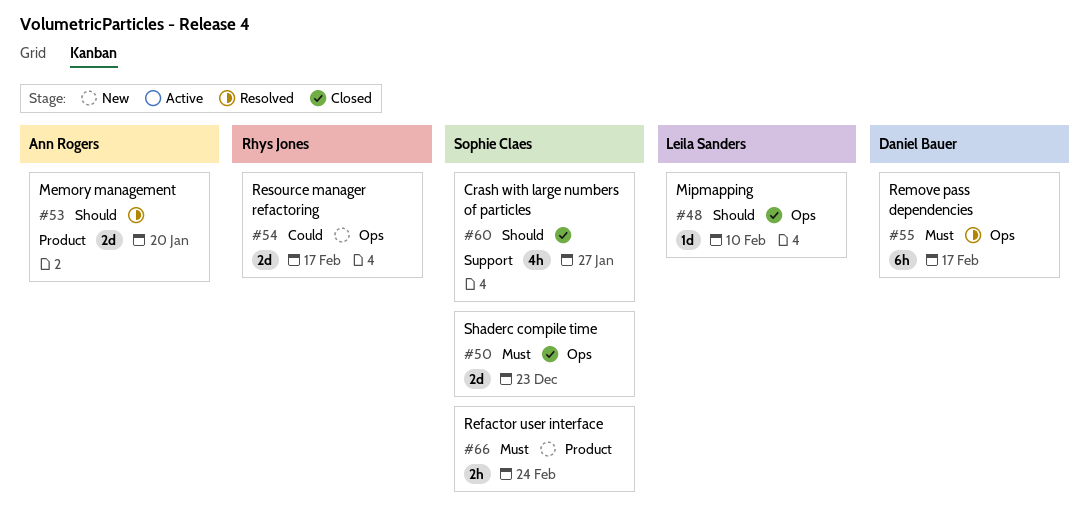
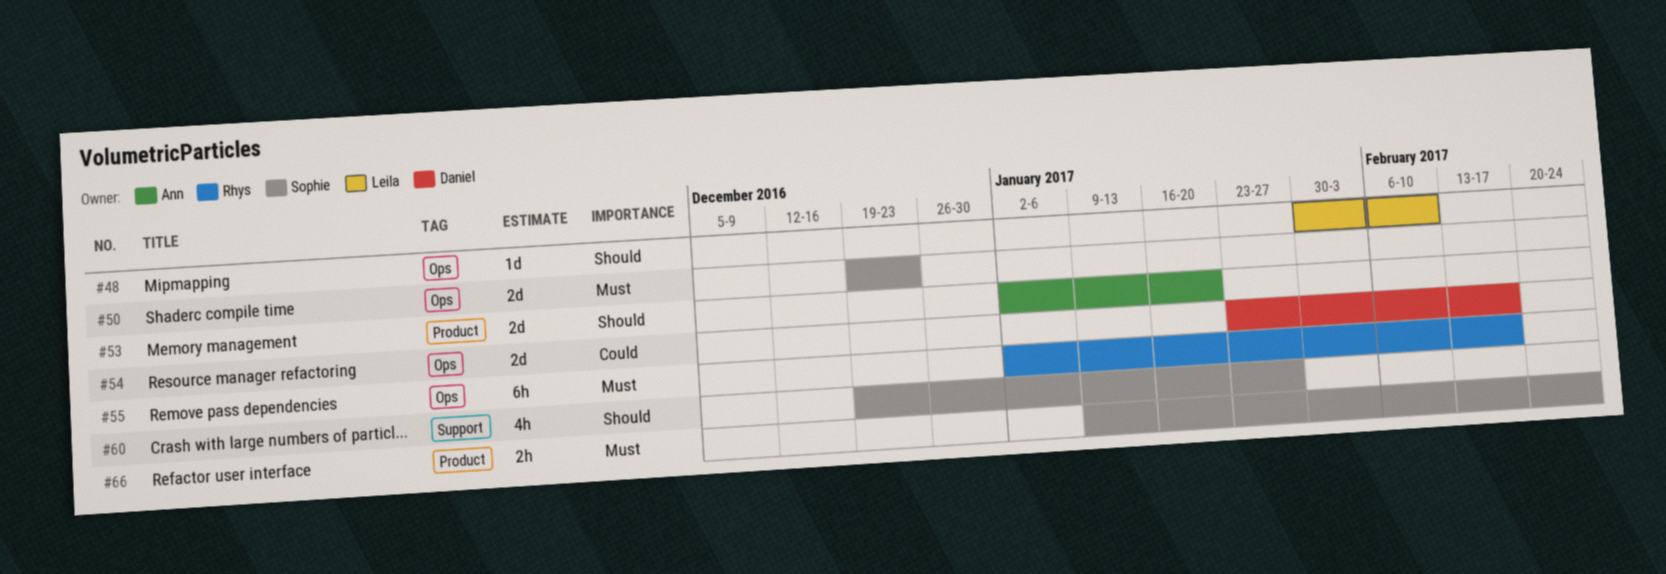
#54, owner: Rhys Jones -> Daniel Bauer
#55, owner: Daniel Bauer -> Rhys Jones

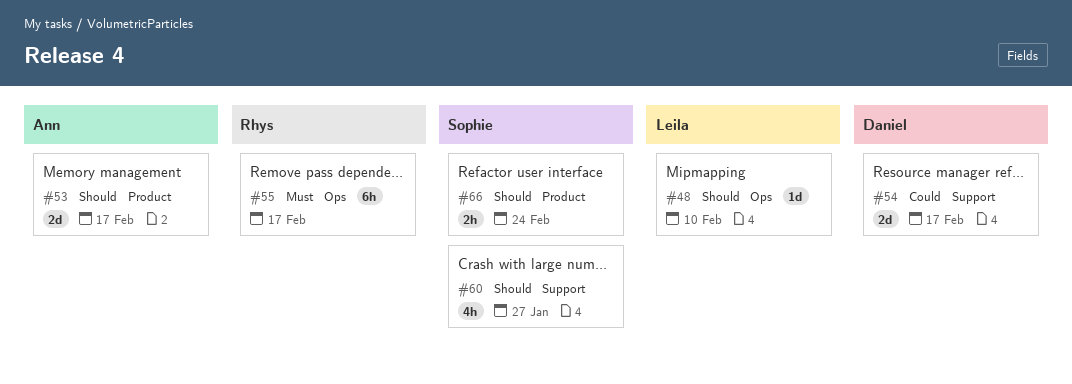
#50: present -> none
#53, due: Jan 20 -> Feb 17
#54, label: Ops -> Support
#66, priority: Must -> Should

